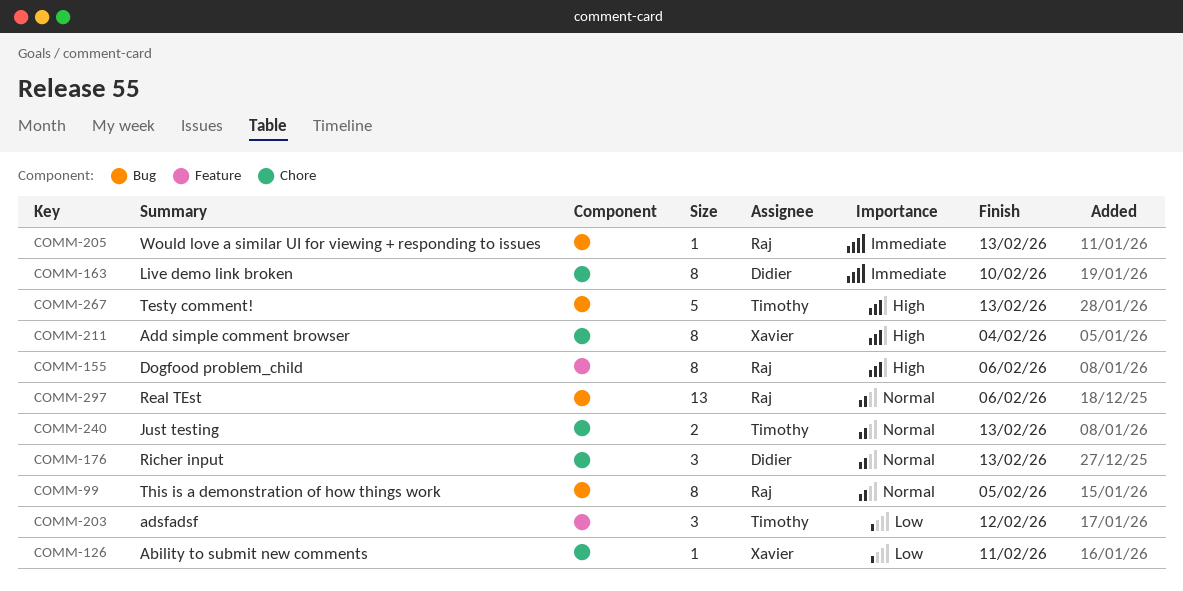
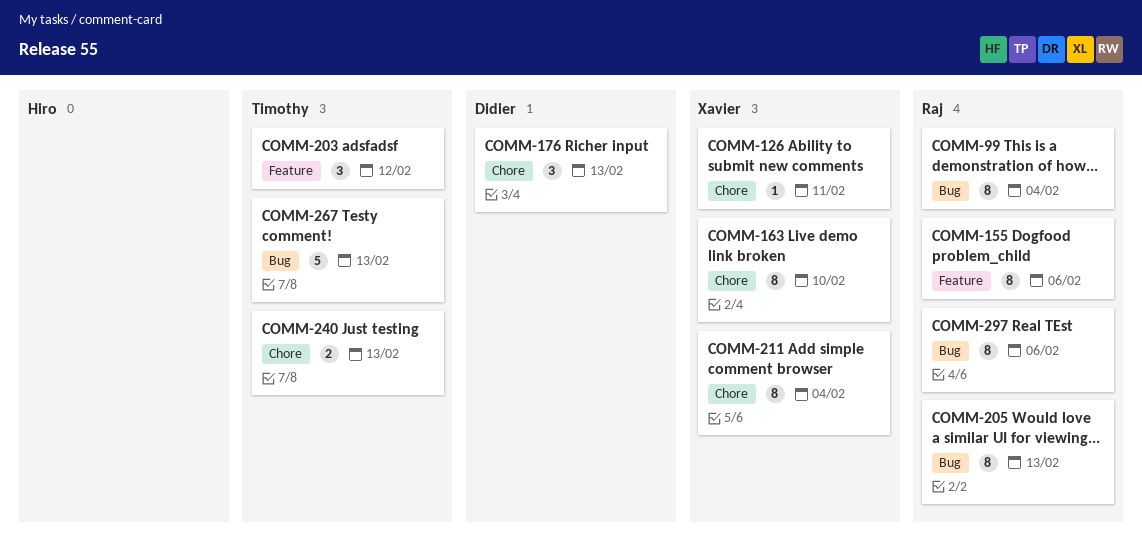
COMM-99, due: Feb 5 -> Feb 4
COMM-163, owner: Didier -> Xavier
COMM-205, estimate: 1 -> 8
COMM-297, estimate: 13 -> 8

